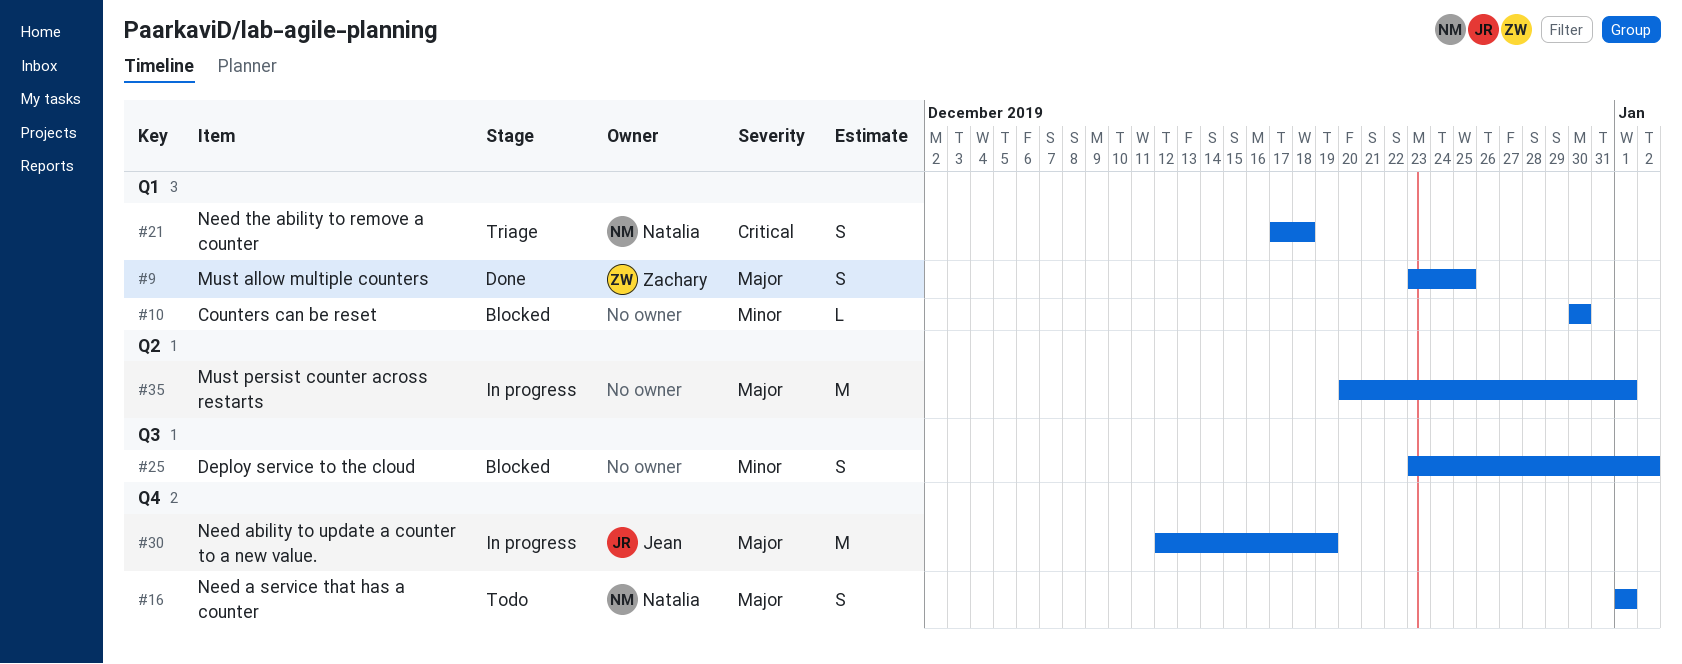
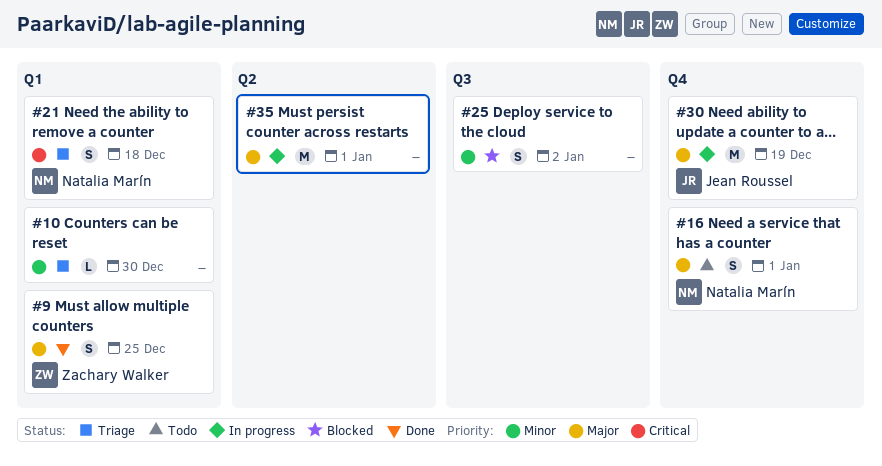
#10, status: Blocked -> Triage

